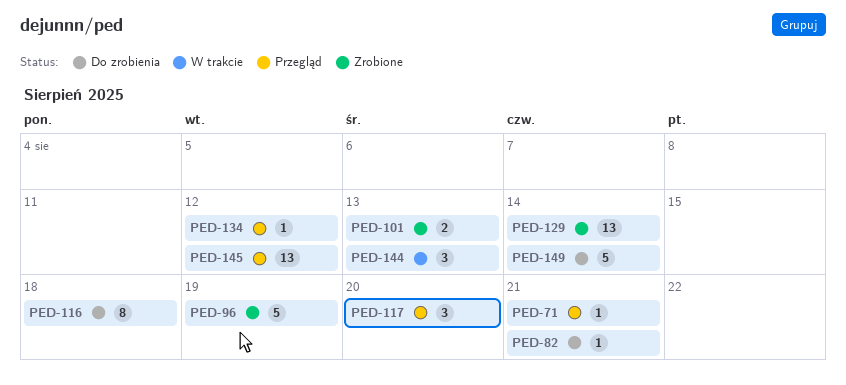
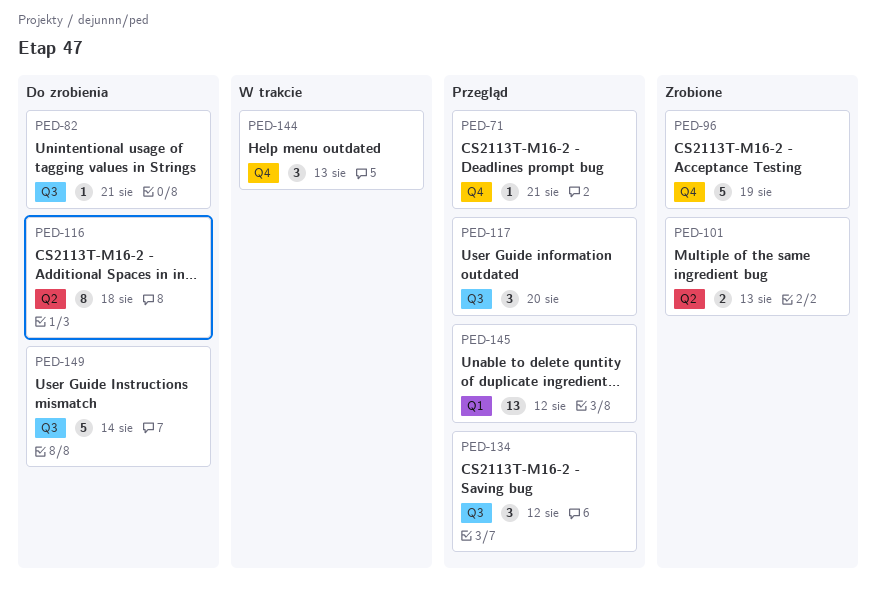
PED-129: present -> none
PED-134, estimate: 1 -> 3

